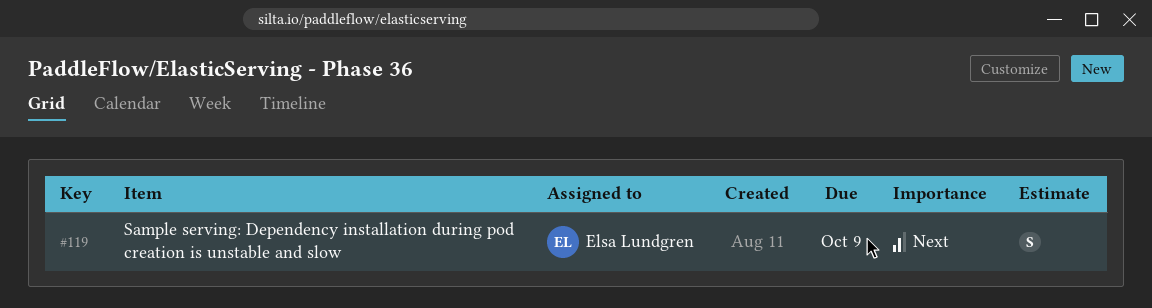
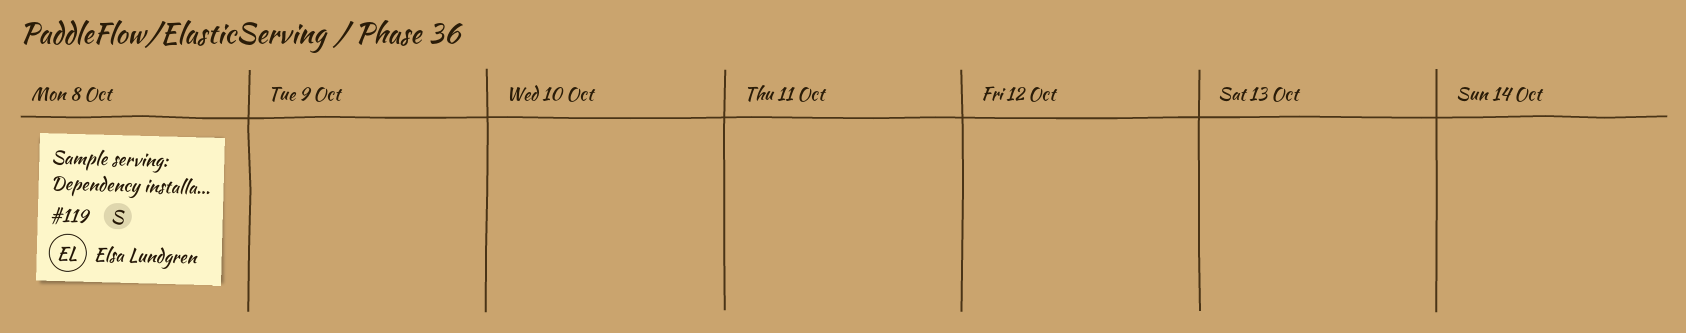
#119, due: Oct 9 -> Oct 8

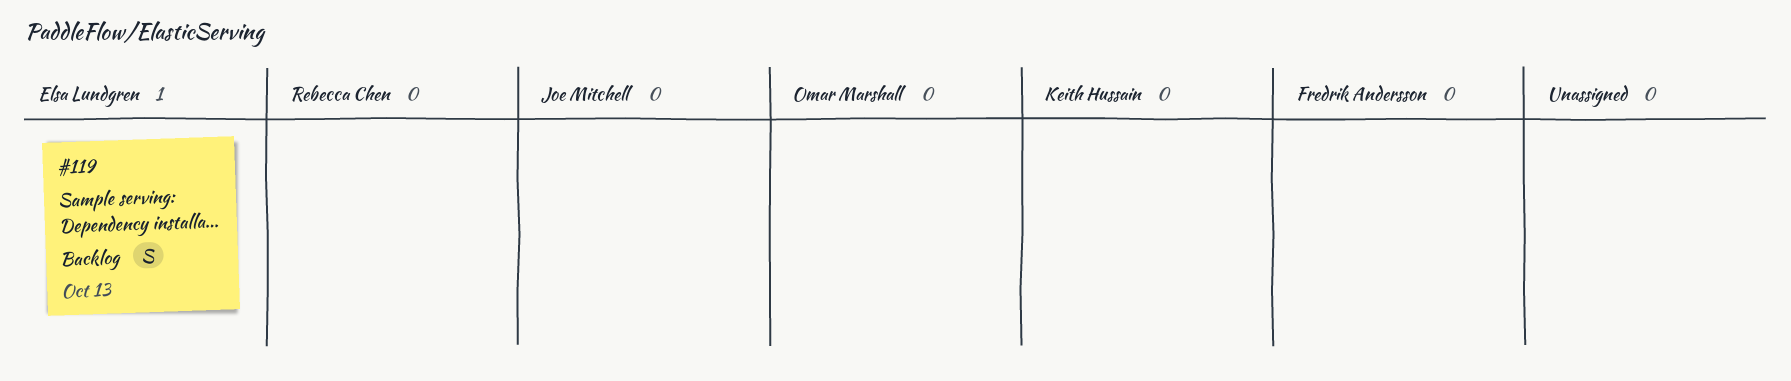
#119, due: Oct 8 -> Oct 13

